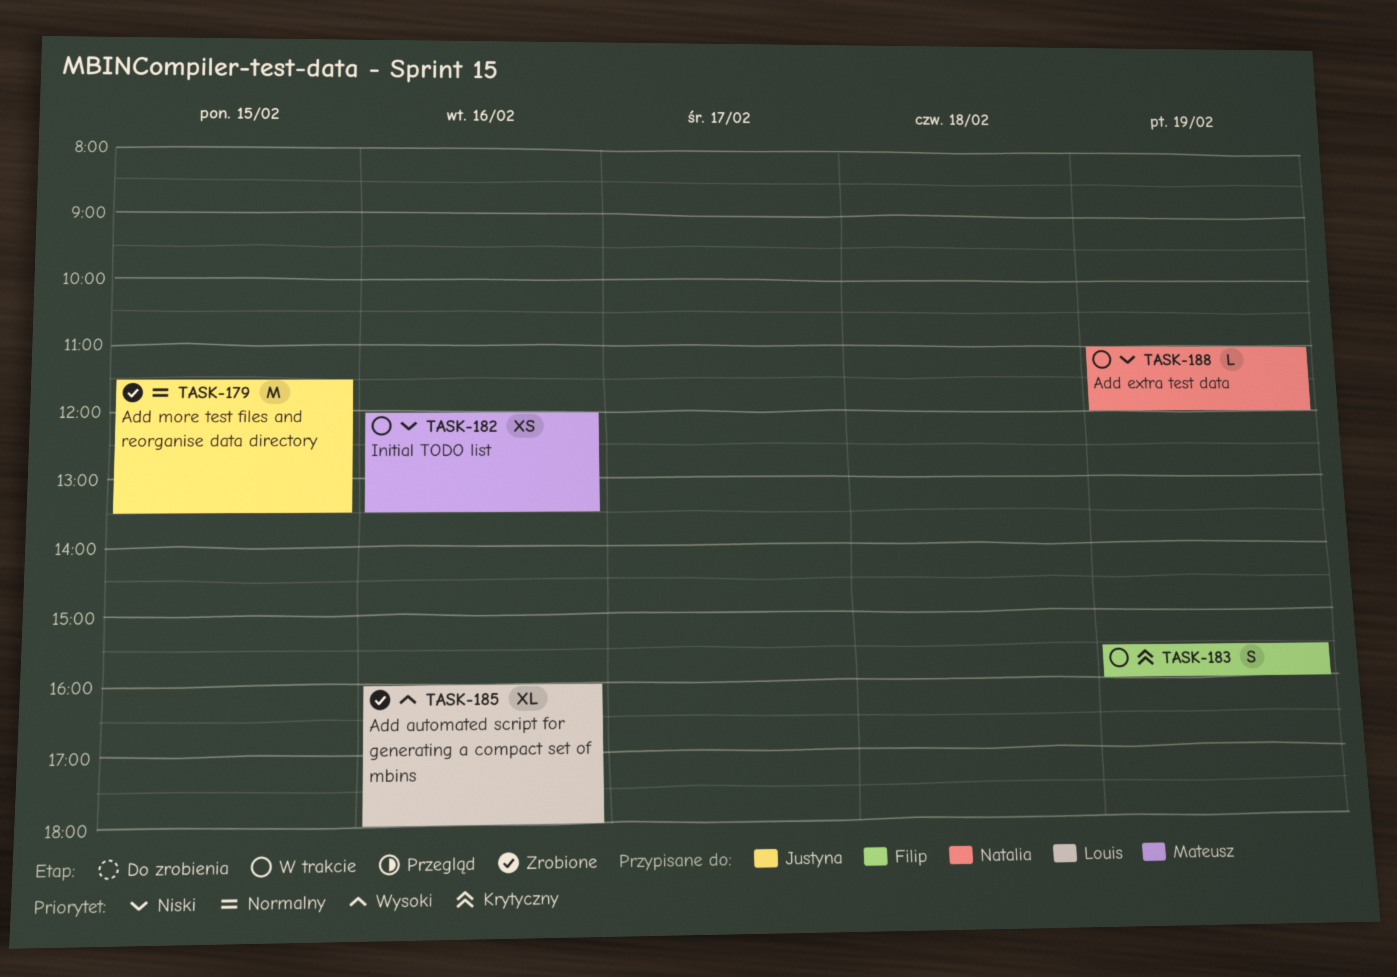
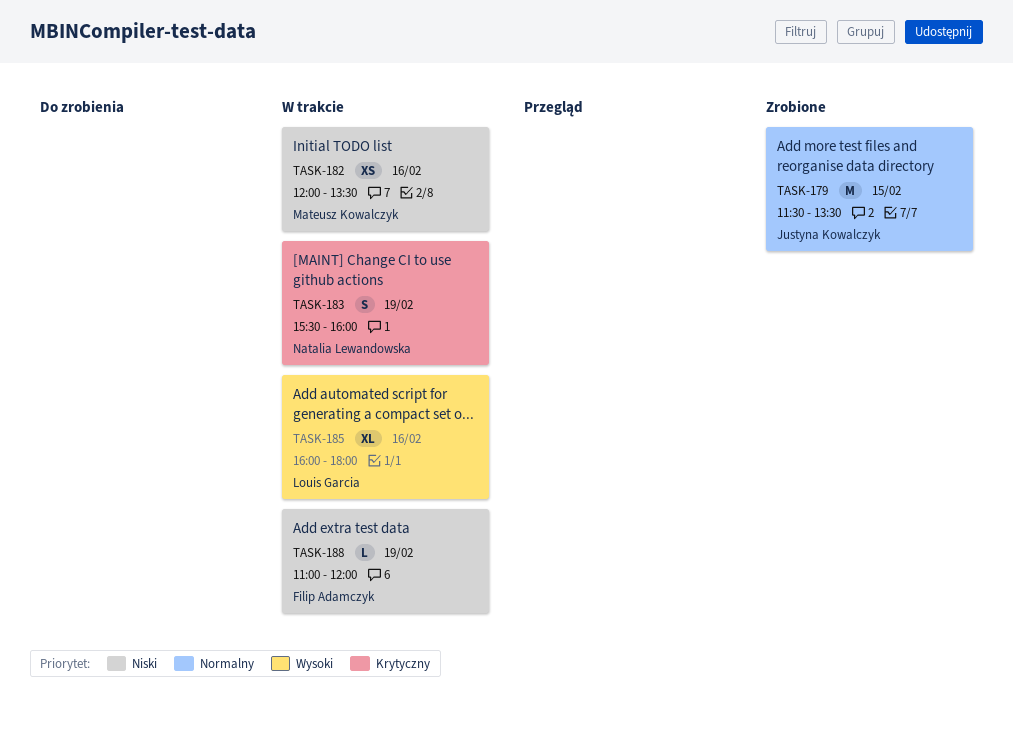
TASK-183, owner: Filip Adamczyk -> Natalia Lewandowska
TASK-185, status: Zrobione -> W trakcie
TASK-188, owner: Natalia Lewandowska -> Filip Adamczyk

